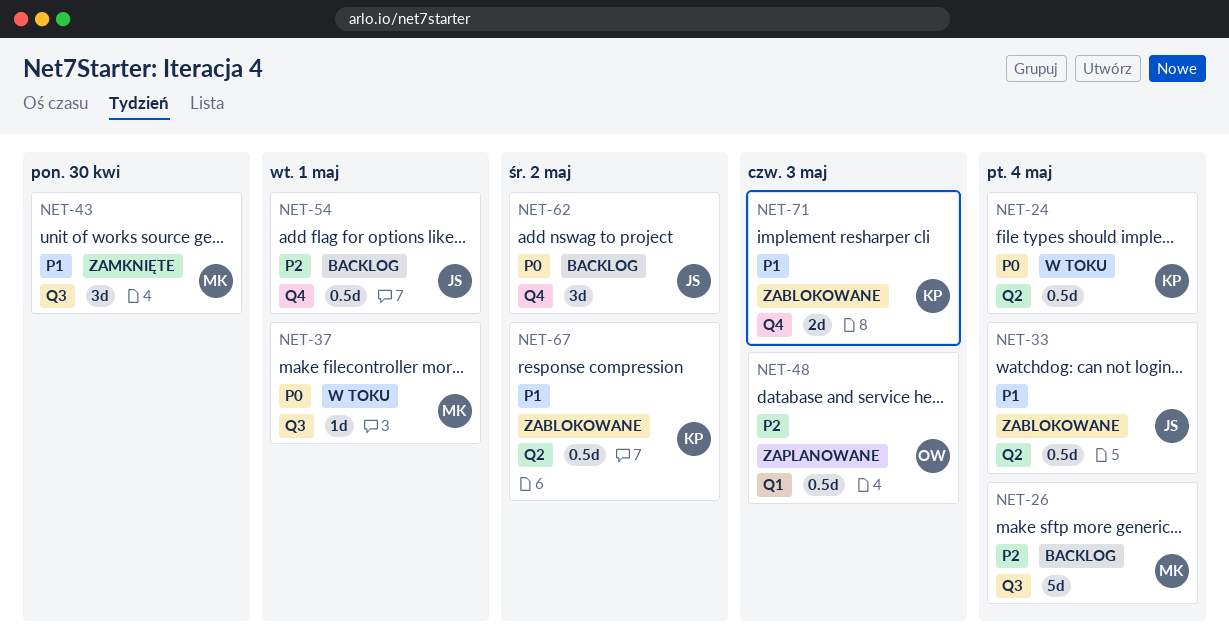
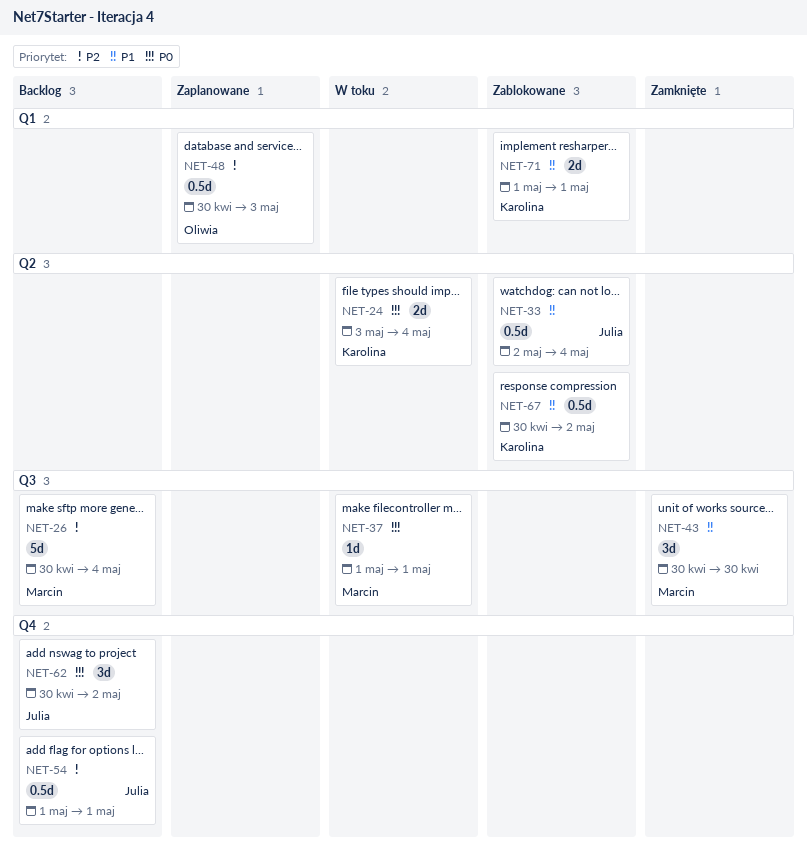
NET-24, estimate: 0.5d -> 2d
NET-71, label: Q4 -> Q1
NET-71, due: May 3 -> May 1

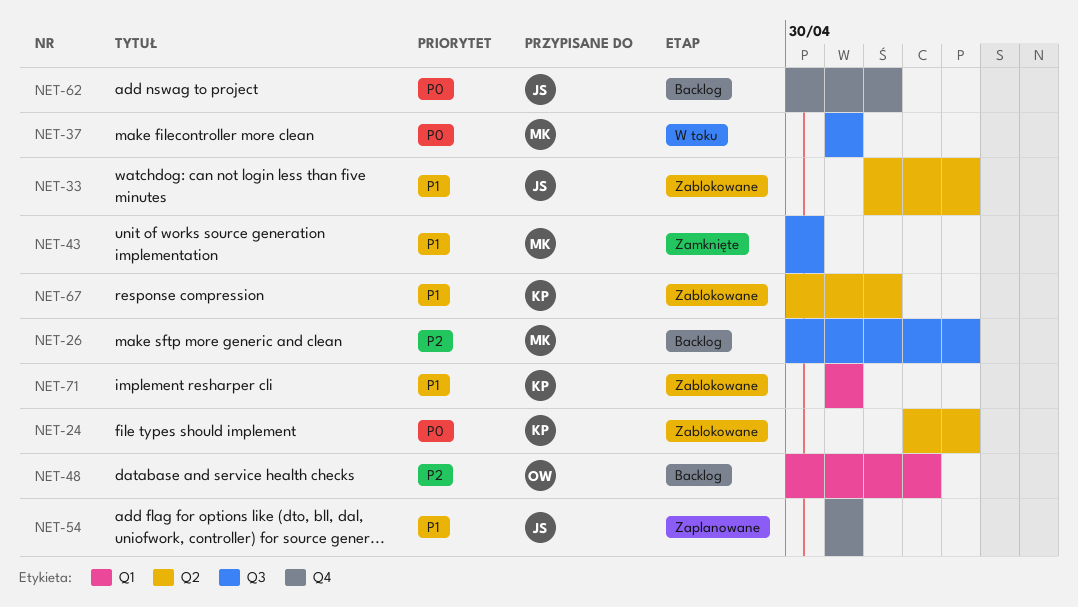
NET-24, status: W toku -> Zablokowane
NET-48, status: Zaplanowane -> Backlog
NET-54, status: Backlog -> Zaplanowane
NET-54, priority: P2 -> P1

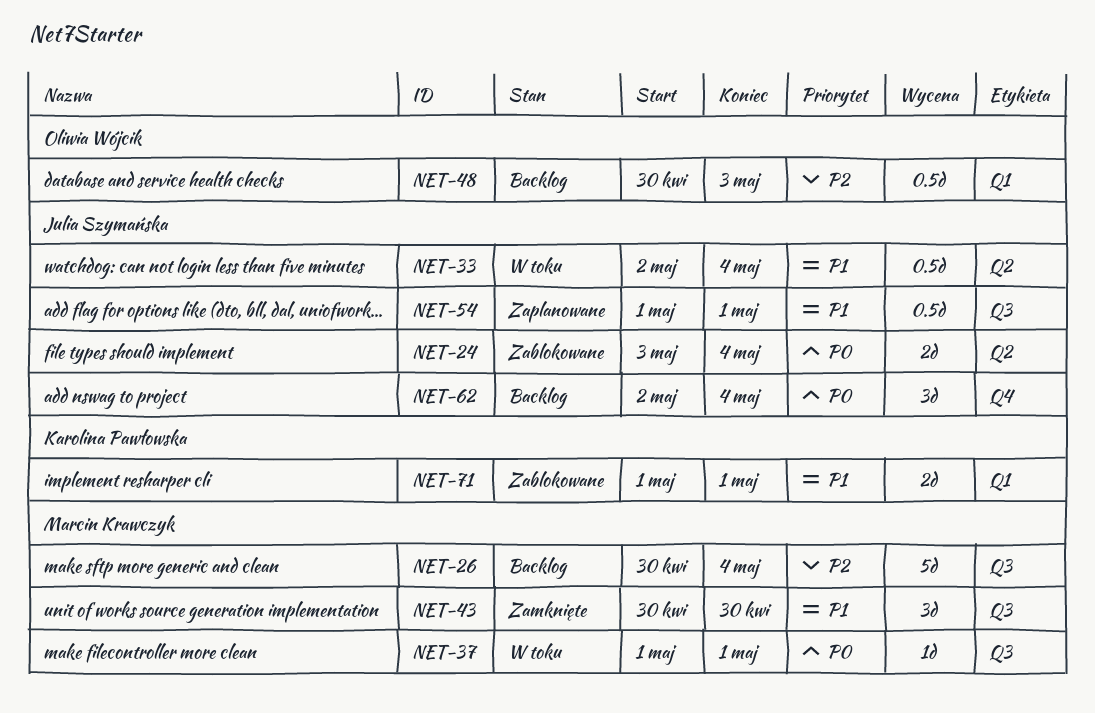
NET-24, owner: Karolina Pawłowska -> Julia Szymańska
NET-33, status: Zablokowane -> W toku
NET-54, label: Q4 -> Q3
NET-62, start: Apr 30 -> May 2
NET-62, due: May 2 -> May 4
NET-67: present -> none

